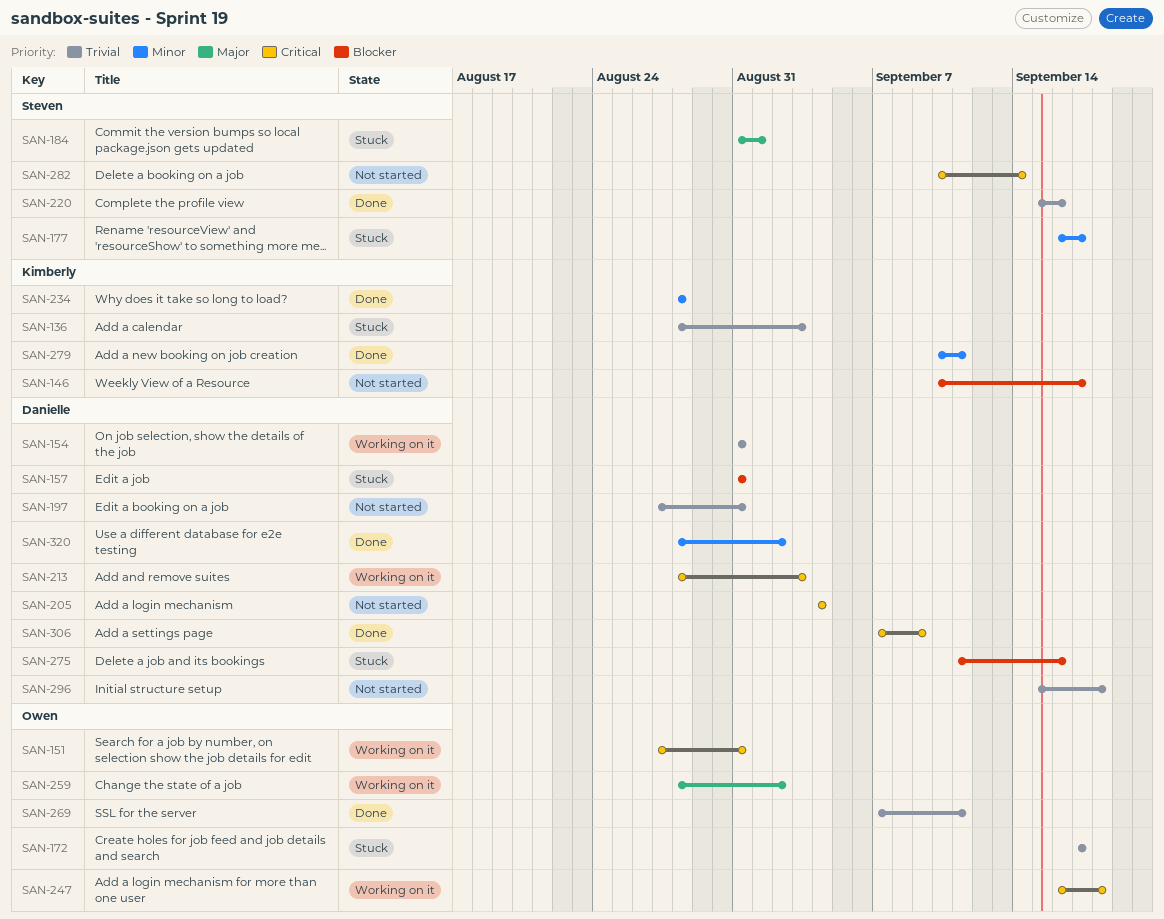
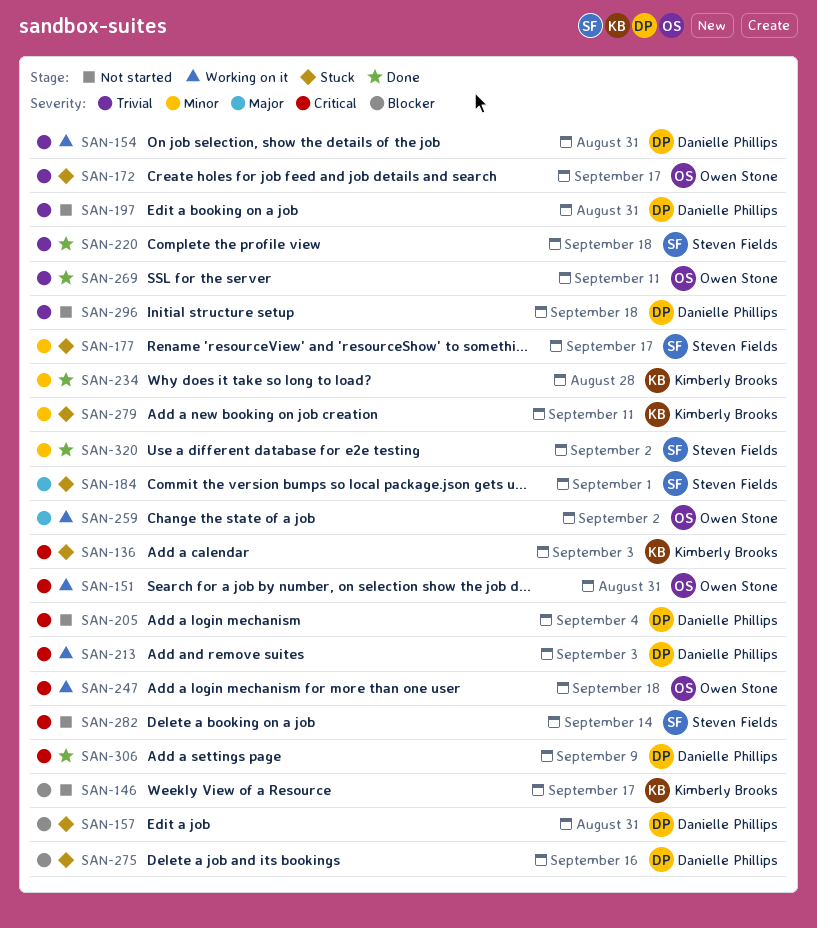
SAN-136, priority: Trivial -> Critical
SAN-220, due: Sep 16 -> Sep 18
SAN-279, status: Done -> Stuck
SAN-320, owner: Danielle Phillips -> Steven Fields

